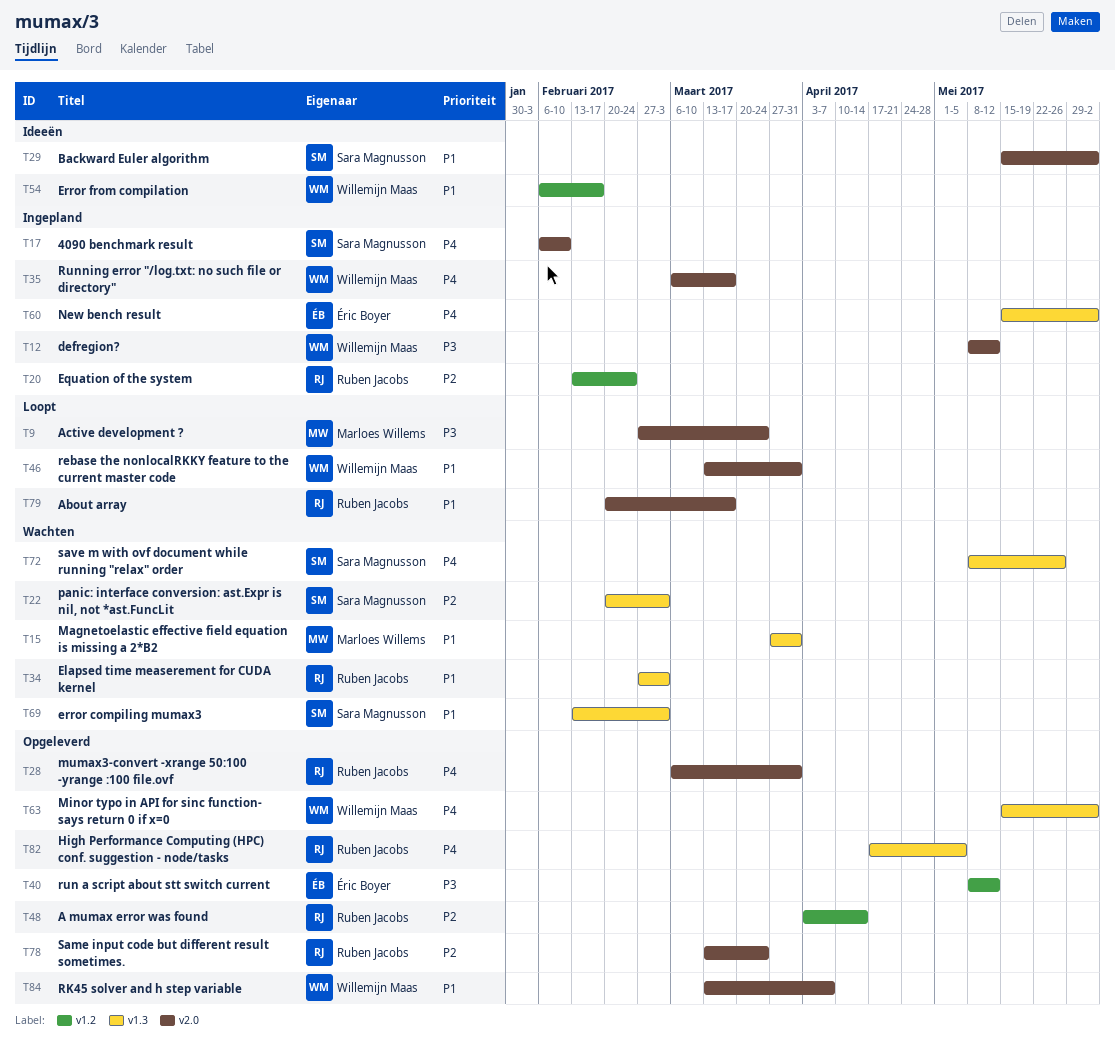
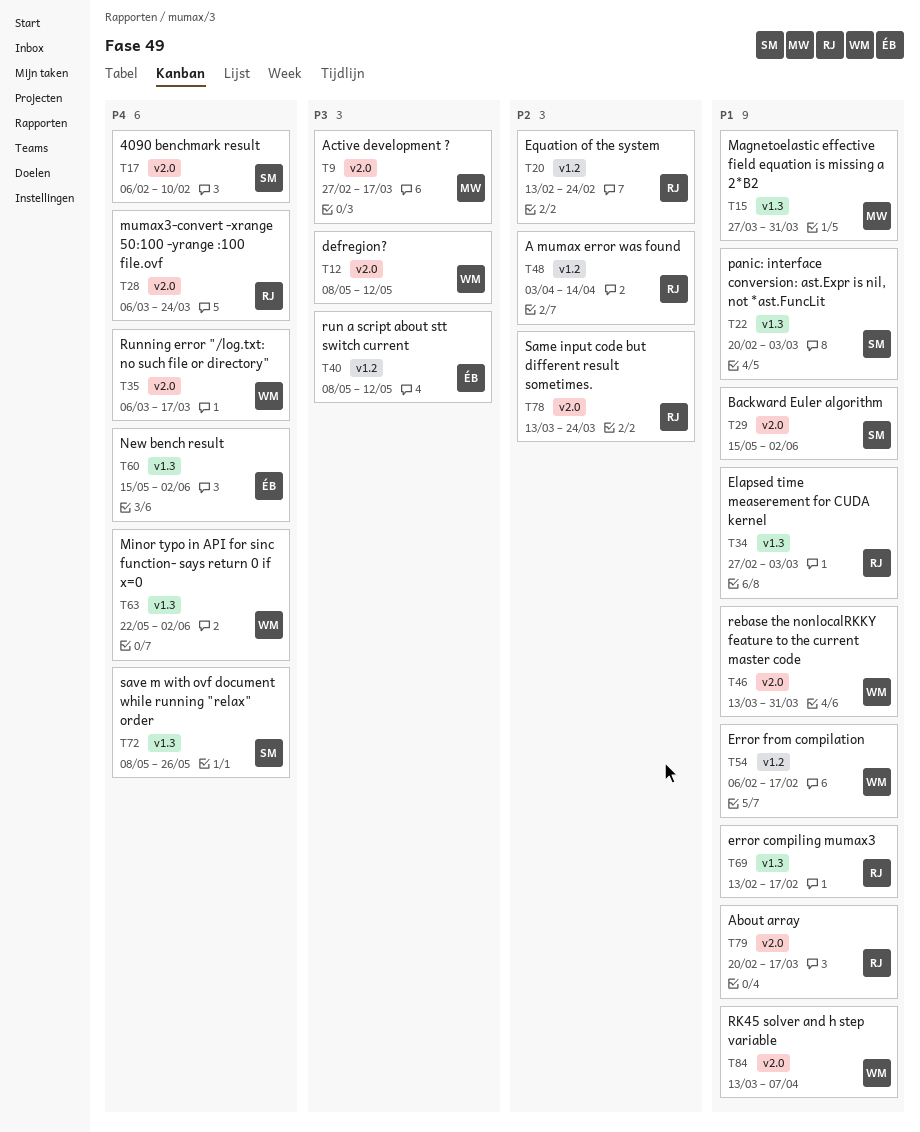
T9, due: Mar 24 -> Mar 17
T22, priority: P2 -> P1
T28, due: Mar 31 -> Mar 24
T63, start: May 15 -> May 22
T69, owner: Sara Magnusson -> Ruben Jacobs
T69, due: Mar 3 -> Feb 17
T82: present -> none

